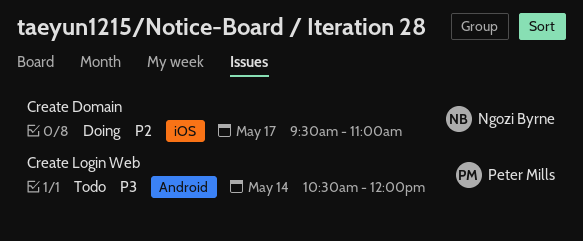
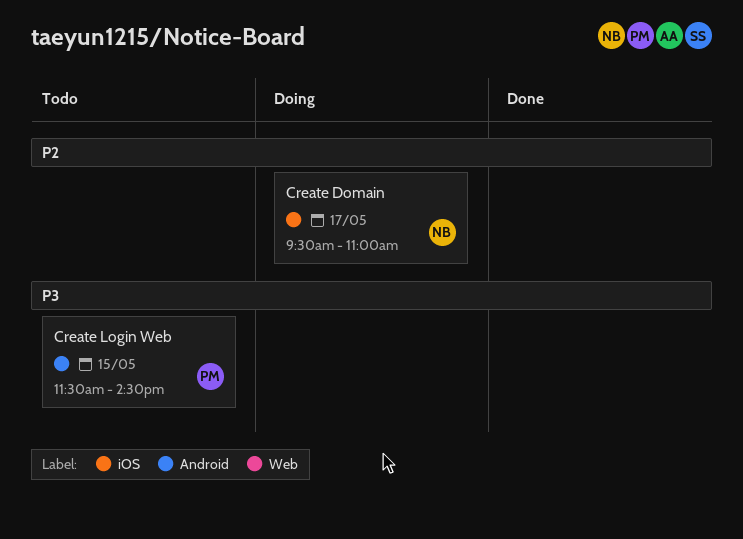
Create Login Web, day: May 14 -> May 15
Create Login Web, begins: 10:30 -> 11:30
Create Login Web, ends: 12:00 -> 14:30

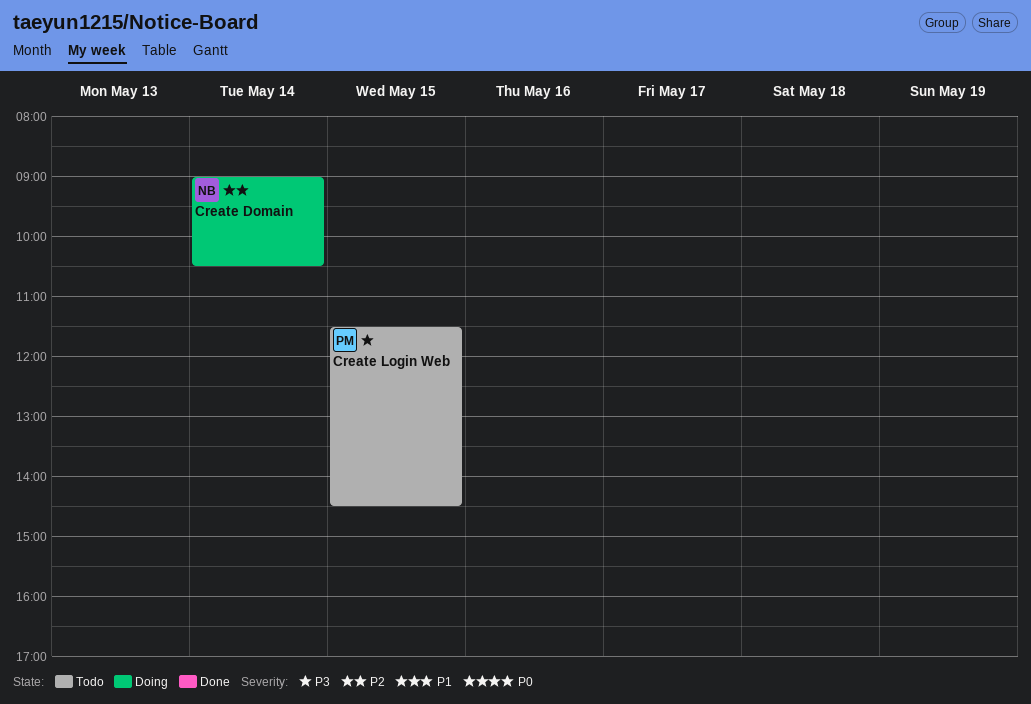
Create Domain, day: May 17 -> May 14
Create Domain, begins: 09:30 -> 09:00
Create Domain, ends: 11:00 -> 10:30

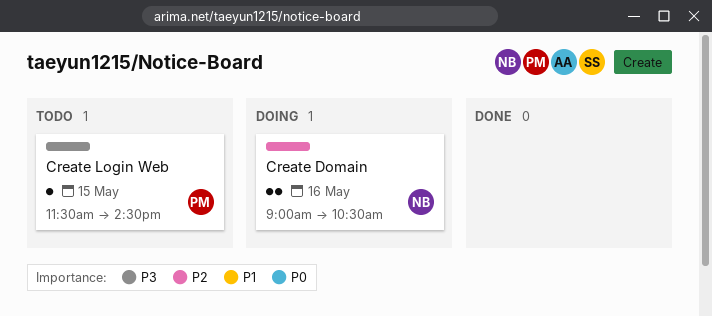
Create Domain, day: May 14 -> May 16

